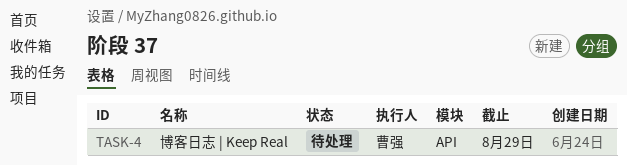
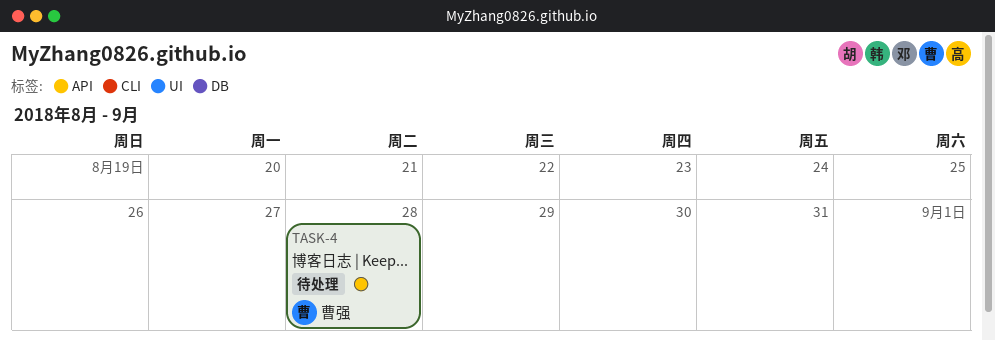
TASK-4, due: Aug 29 -> Aug 28

